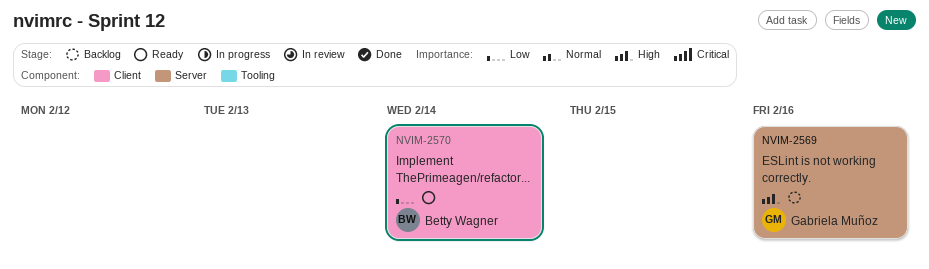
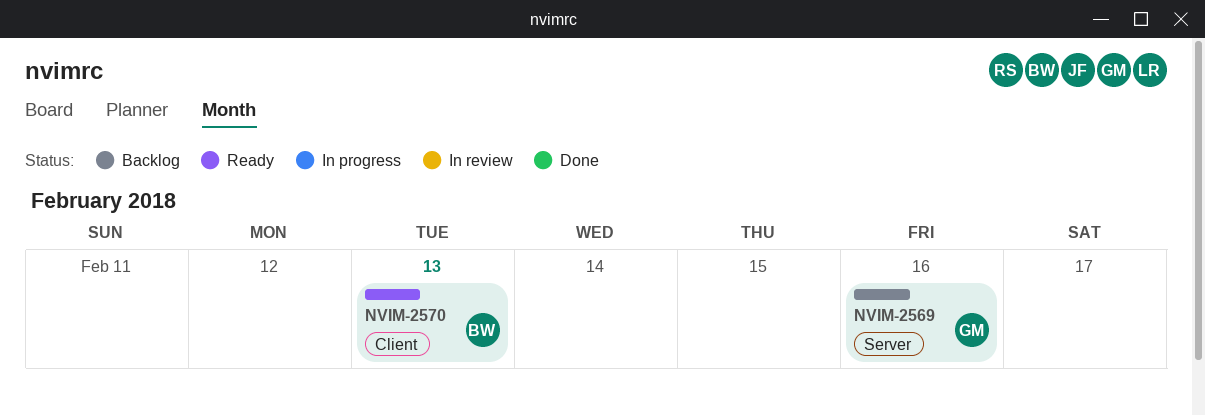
NVIM-2570, due: Feb 14 -> Feb 13

